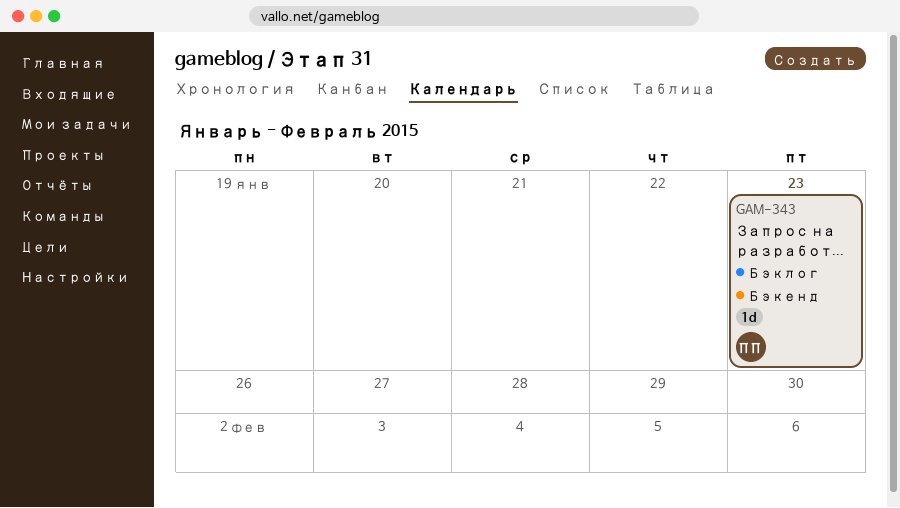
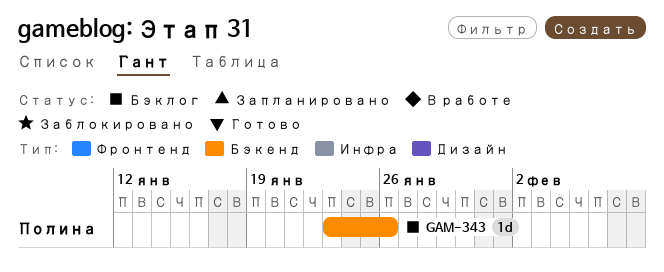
GAM-343, due: Jan 23 -> Jan 26

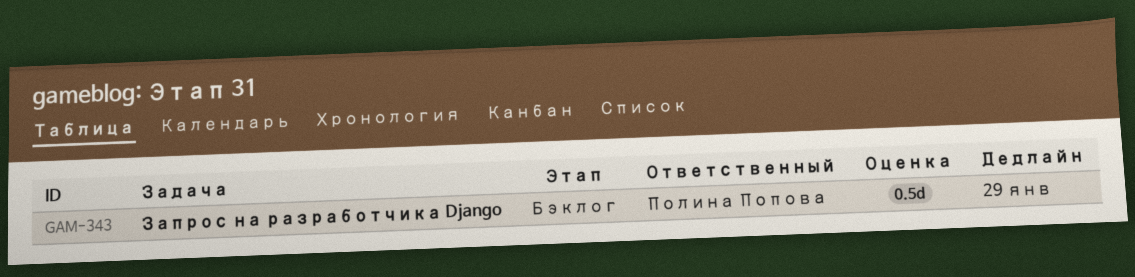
GAM-343, estimate: 1d -> 0.5d
GAM-343, due: Jan 26 -> Jan 29

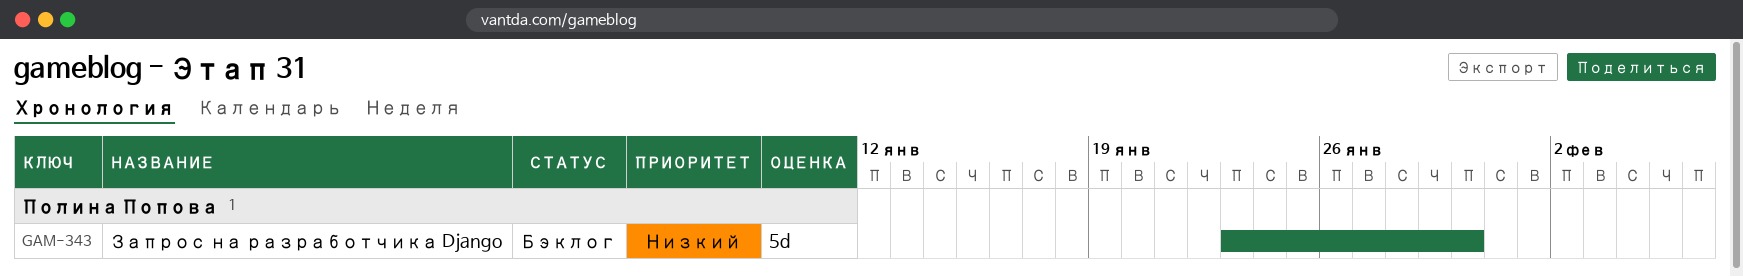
GAM-343, estimate: 0.5d -> 5d
GAM-343, due: Jan 29 -> Jan 30

